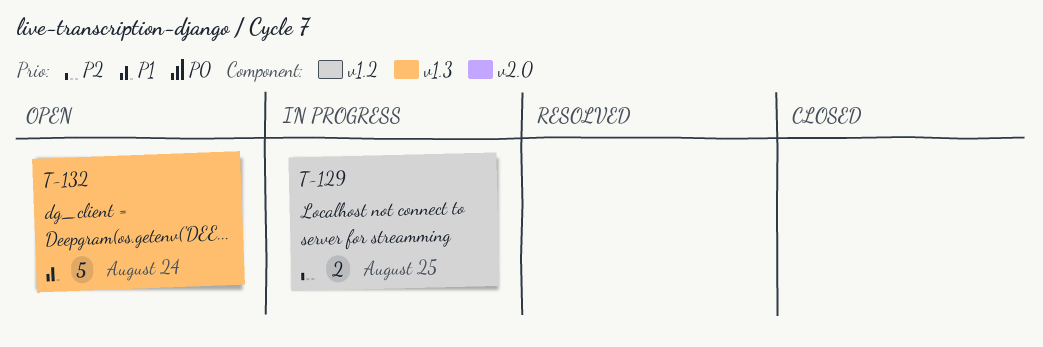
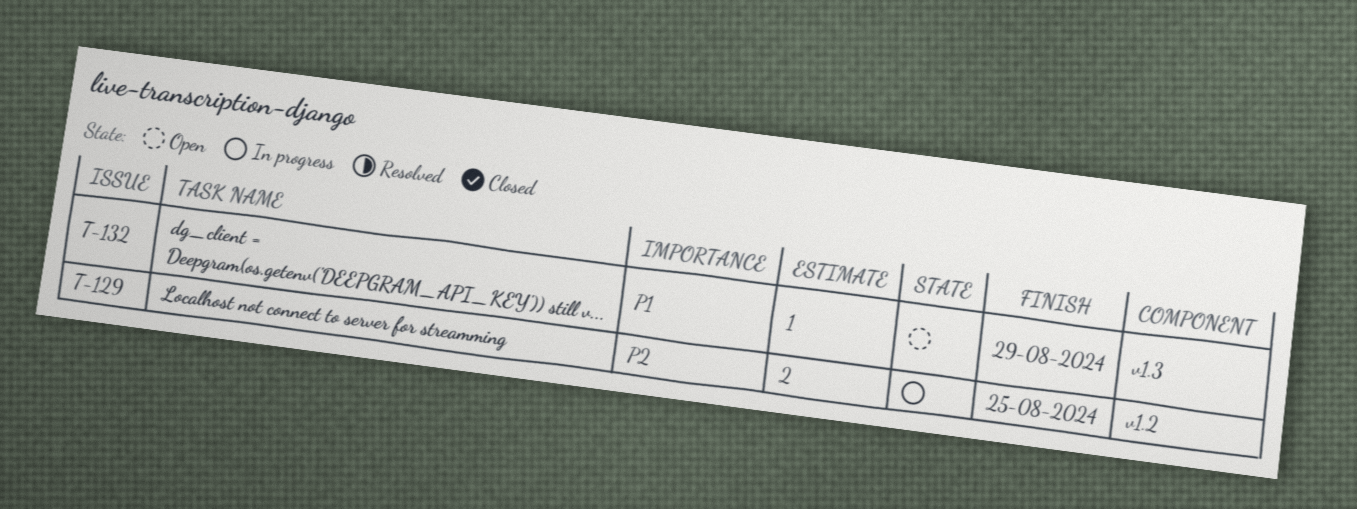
T-132, estimate: 5 -> 1
T-132, due: Aug 24 -> Aug 29

